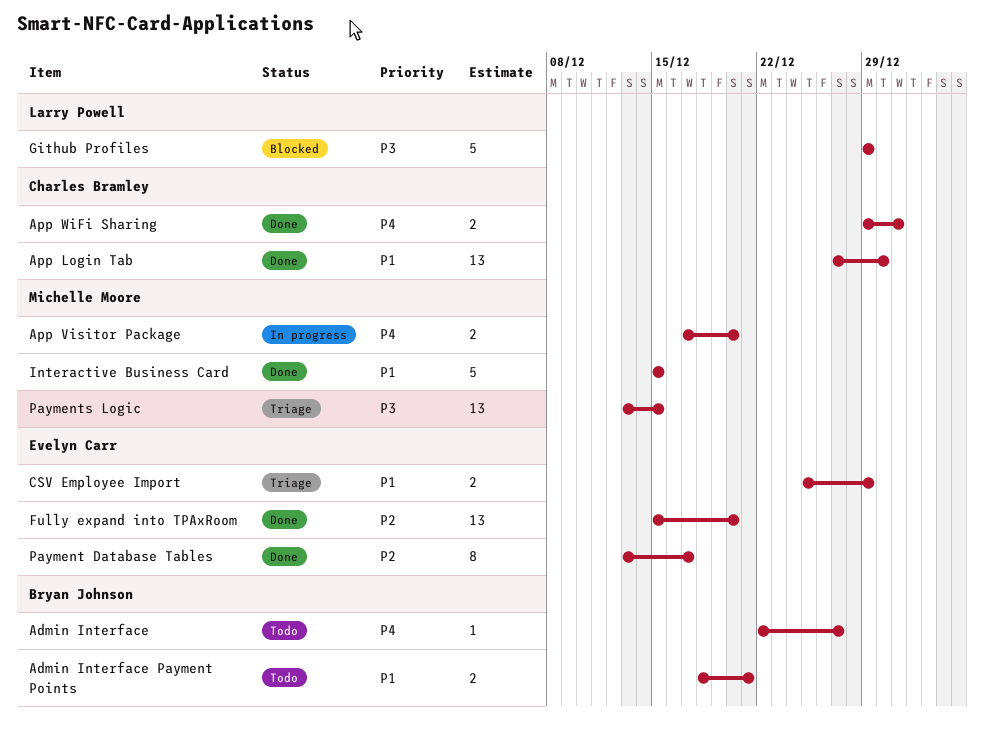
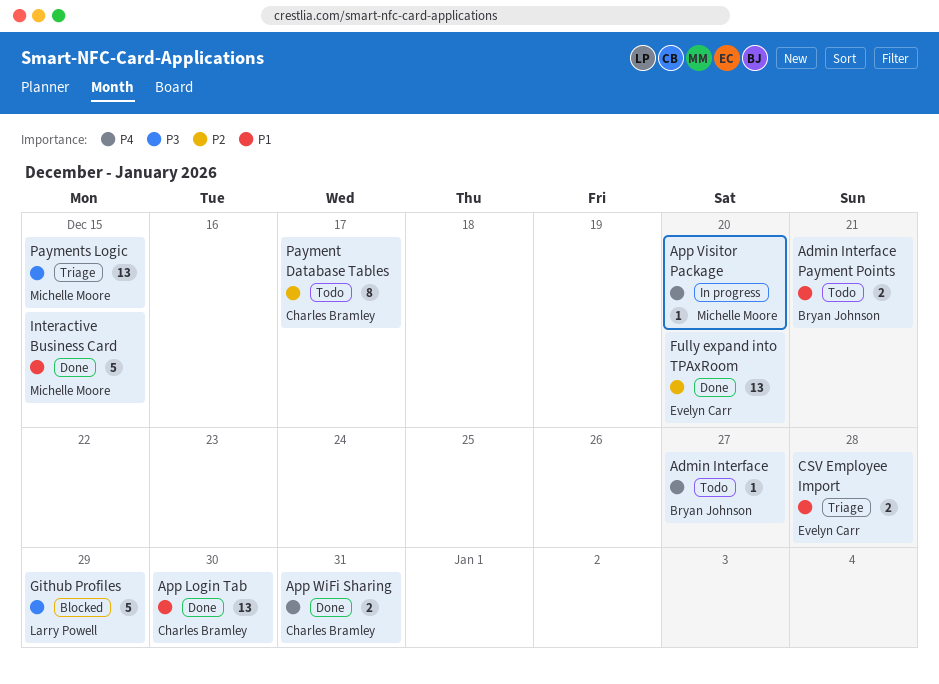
App Visitor Package, estimate: 2 -> 1
CSV Employee Import, due: Dec 29 -> Dec 28
Payment Database Tables, status: Done -> Todo
Payment Database Tables, owner: Evelyn Carr -> Charles Bramley

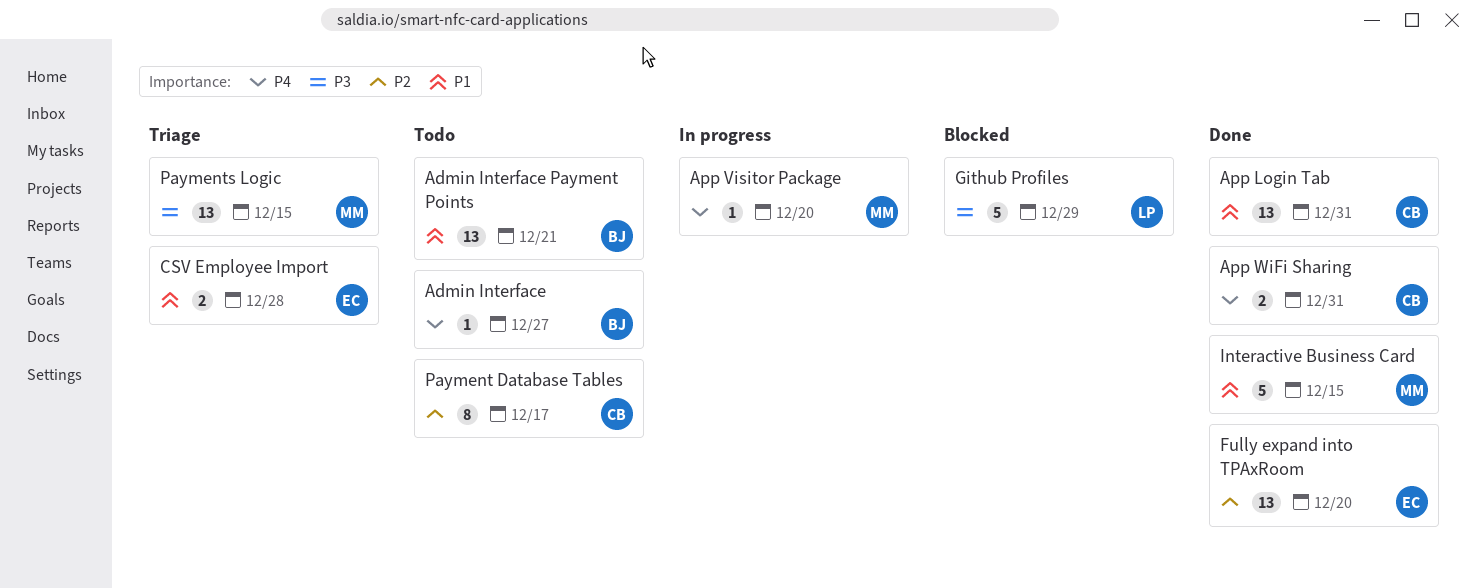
Admin Interface Payment Points, estimate: 2 -> 13
App Login Tab, due: Dec 30 -> Dec 31

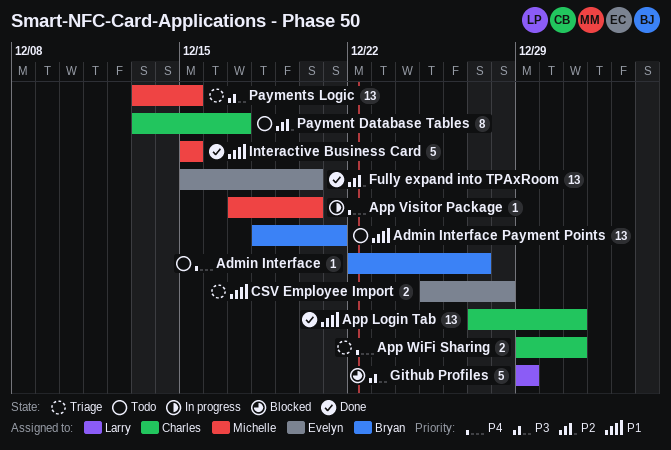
App WiFi Sharing, status: Done -> Triage

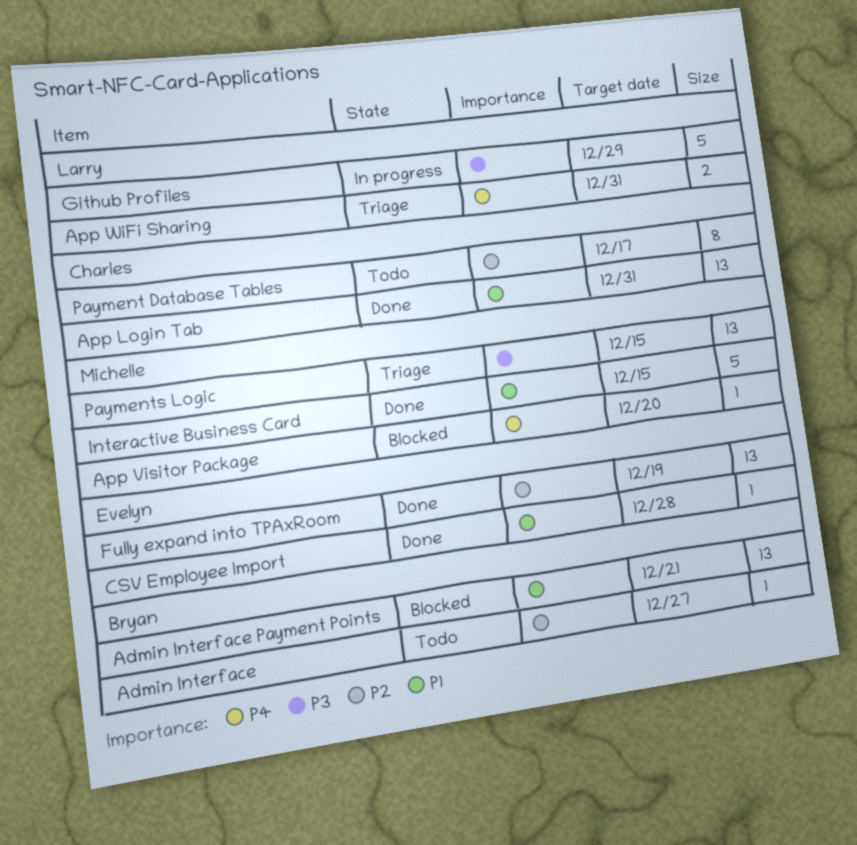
Admin Interface, priority: P4 -> P2
Admin Interface Payment Points, status: Todo -> Blocked
App Visitor Package, status: In progress -> Blocked
App WiFi Sharing, owner: Charles -> Larry
CSV Employee Import, status: Triage -> Done
CSV Employee Import, estimate: 2 -> 1
Fully expand into TPAxRoom, due: Dec 20 -> Dec 19
Github Profiles, status: Blocked -> In progress

